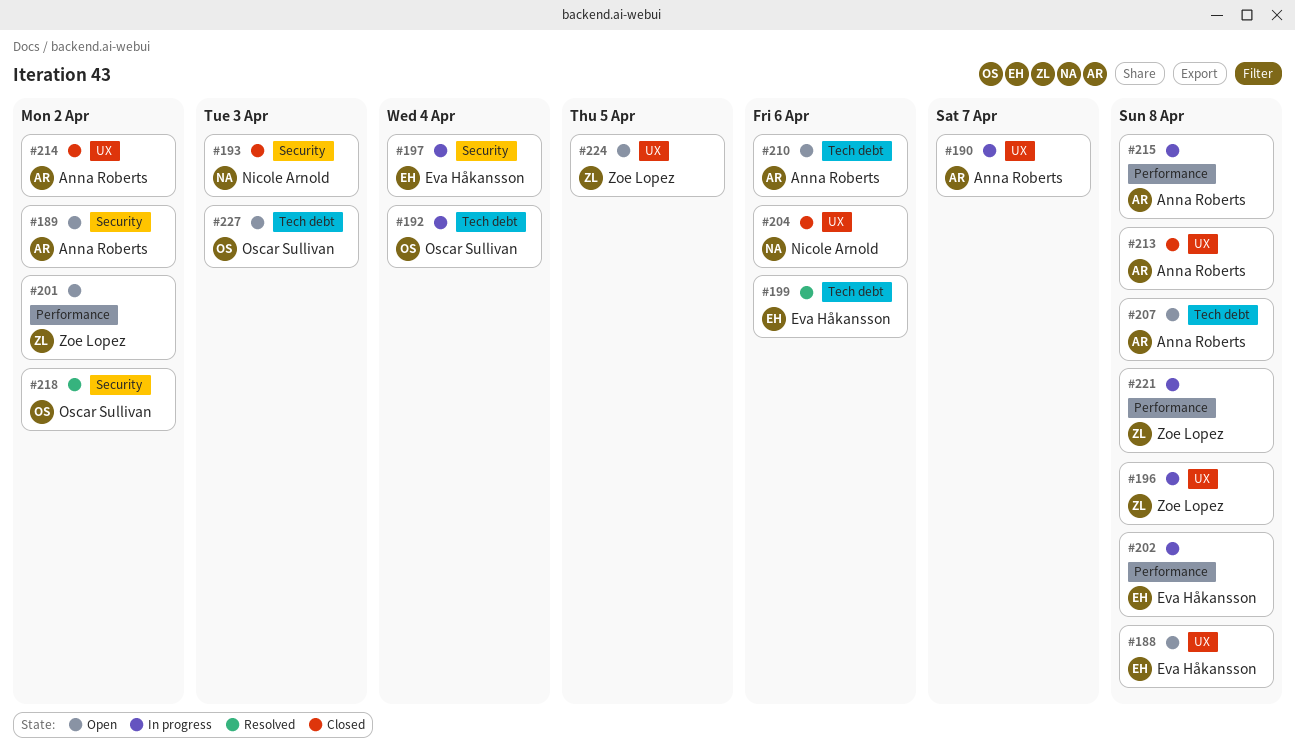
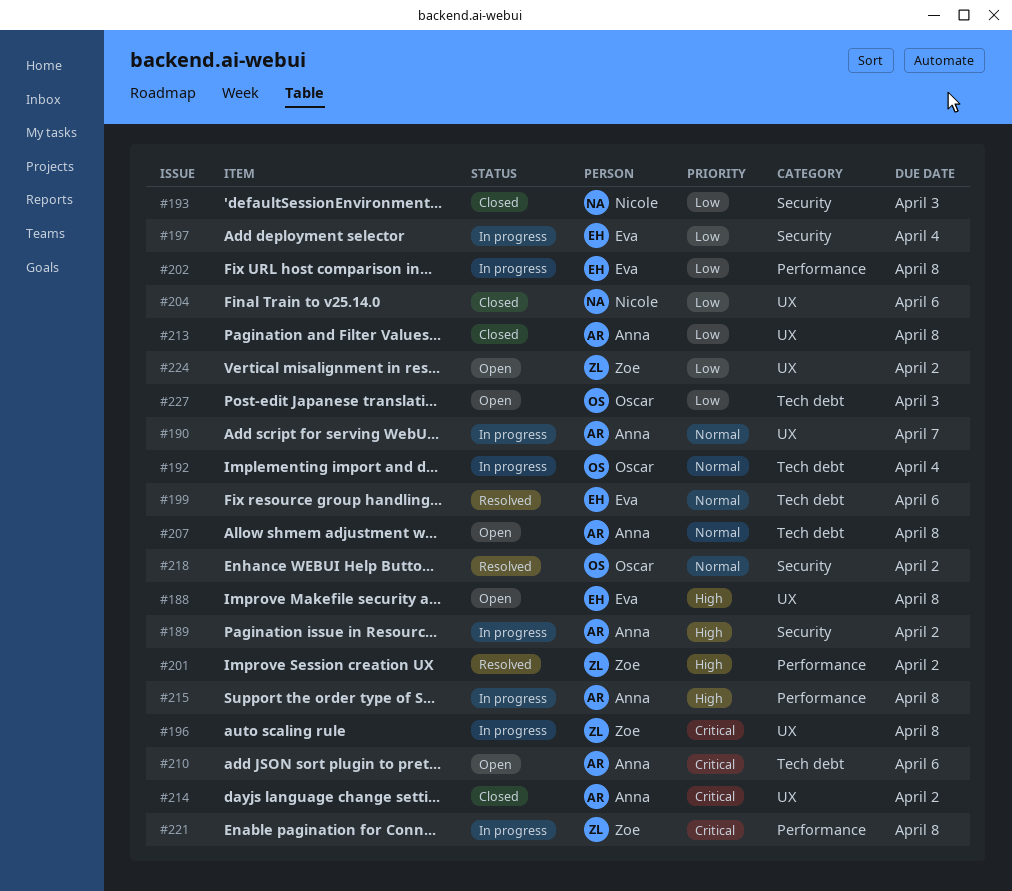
#189, status: Open -> In progress
#201, status: Open -> Resolved
#224, due: Apr 5 -> Apr 2

